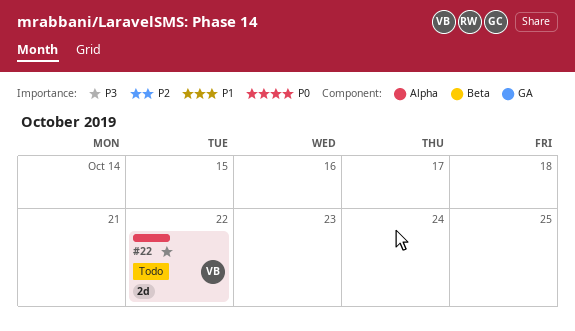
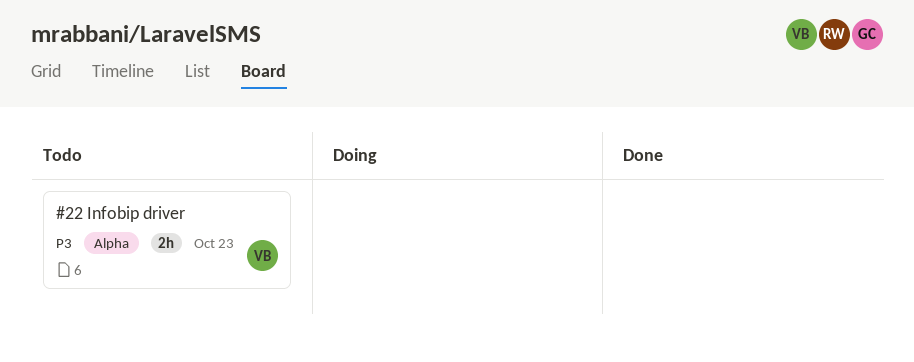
#22, estimate: 2d -> 2h
#22, due: Oct 22 -> Oct 23

